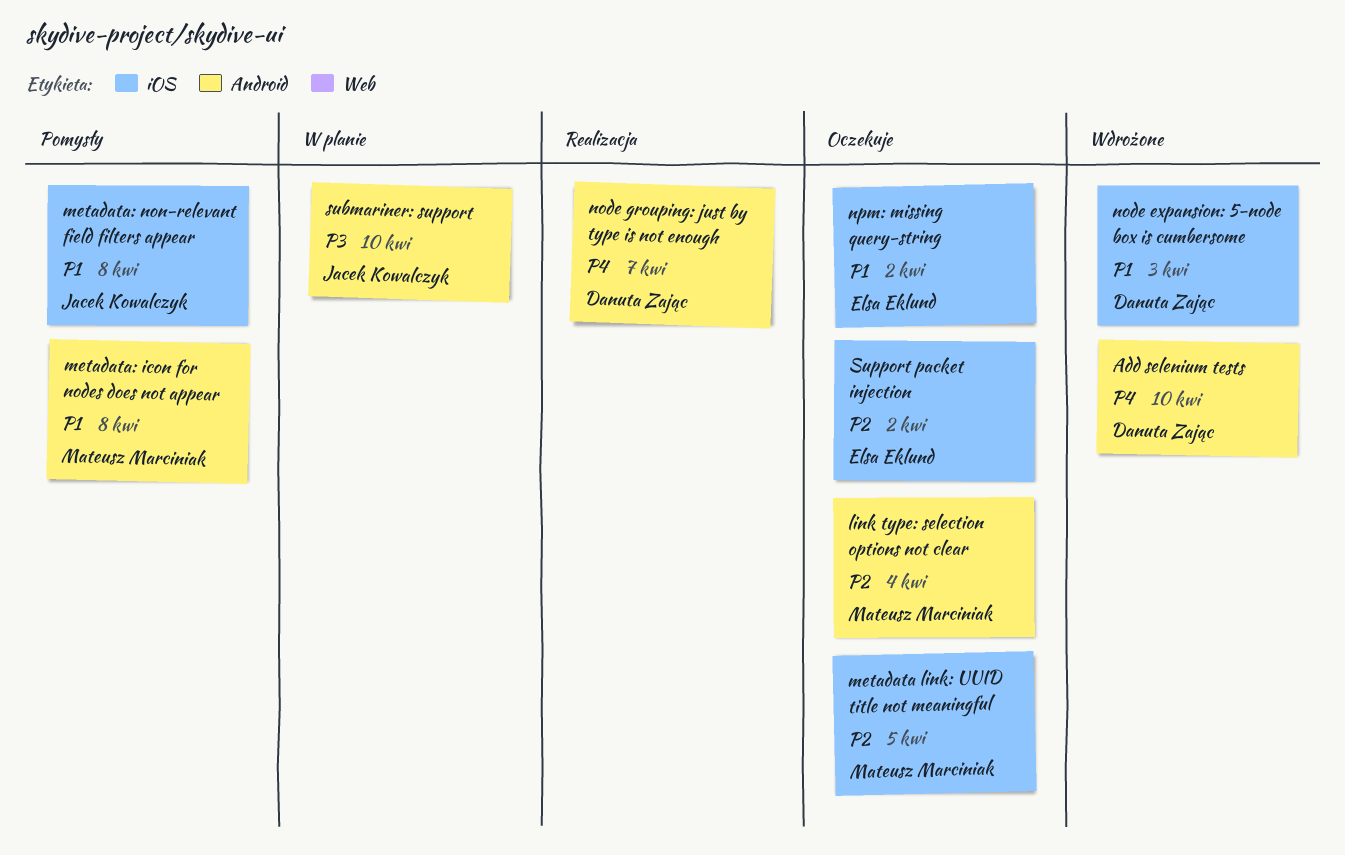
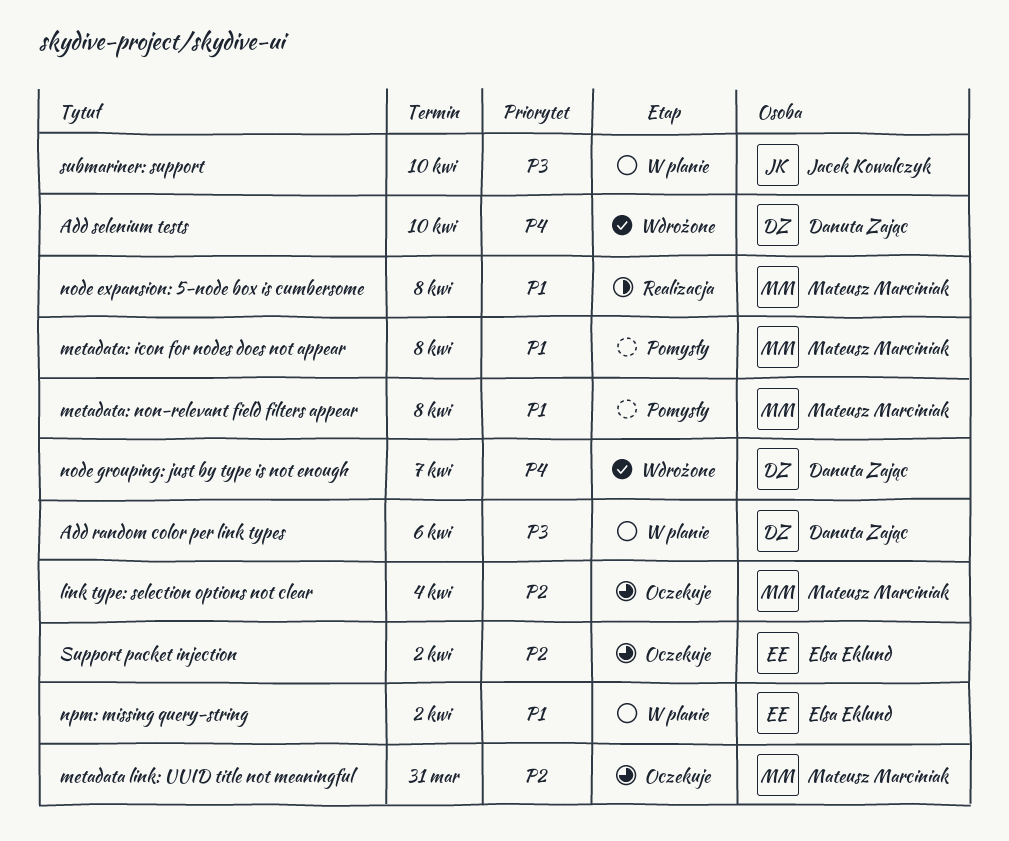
Add random color per link types: none -> present
metadata link: UUID title not meaningful, due: Apr 5 -> Mar 31
metadata: non-relevant field filters appear, owner: Jacek Kowalczyk -> Mateusz Marciniak
node expansion: 5-node box is cumbersome, status: Wdrożone -> Realizacja
node expansion: 5-node box is cumbersome, owner: Danuta Zając -> Mateusz Marciniak
node expansion: 5-node box is cumbersome, due: Apr 3 -> Apr 8
node grouping: just by type is not enough, status: Realizacja -> Wdrożone
npm: missing query-string, status: Oczekuje -> W planie

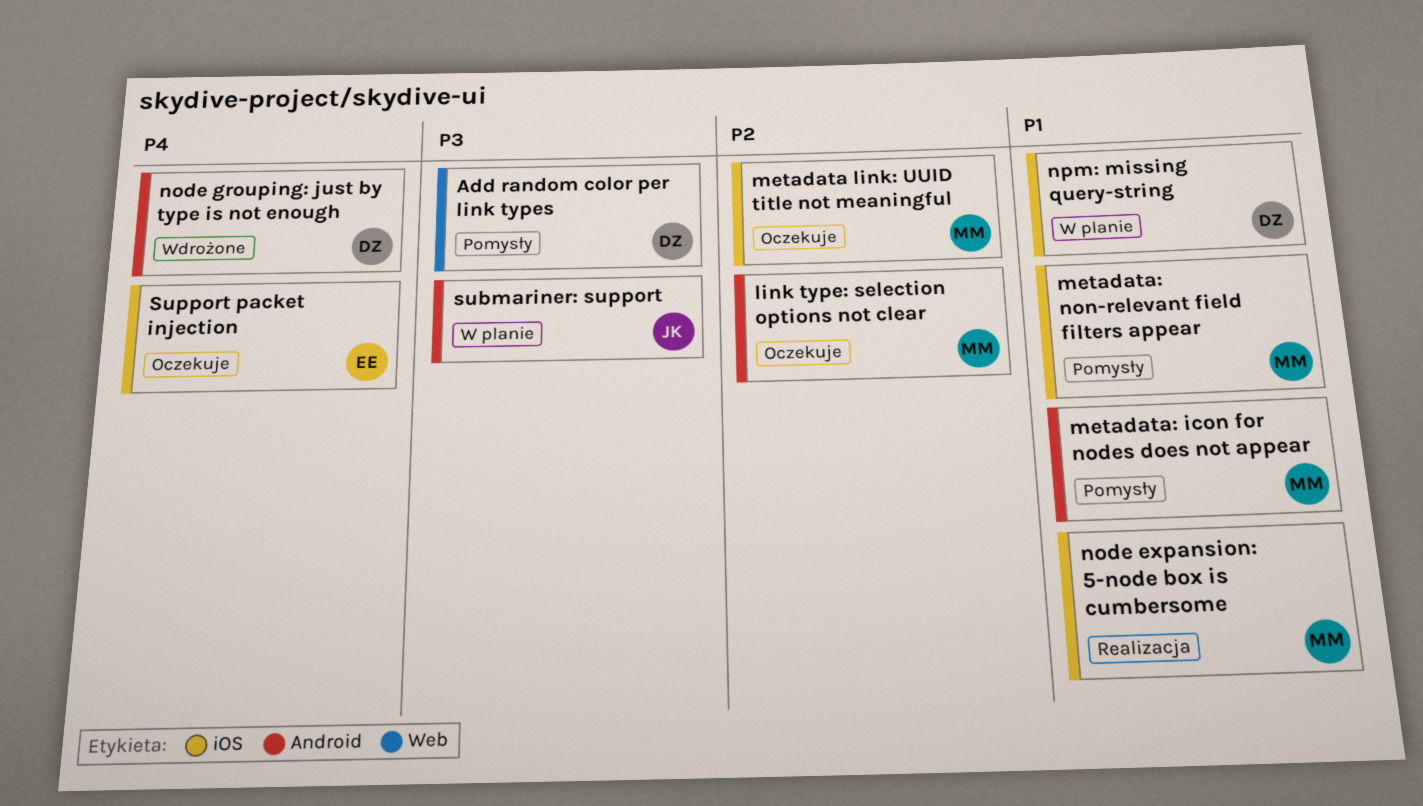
Add random color per link types, status: W planie -> Pomysły
Add selenium tests: present -> none
npm: missing query-string, owner: Elsa Eklund -> Danuta Zając
Support packet injection, priority: P2 -> P4

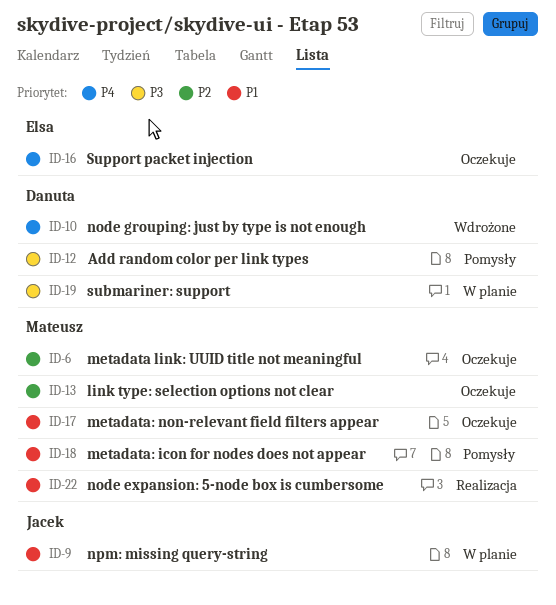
metadata: non-relevant field filters appear, status: Pomysły -> Oczekuje
npm: missing query-string, owner: Danuta -> Jacek
submariner: support, owner: Jacek -> Danuta

